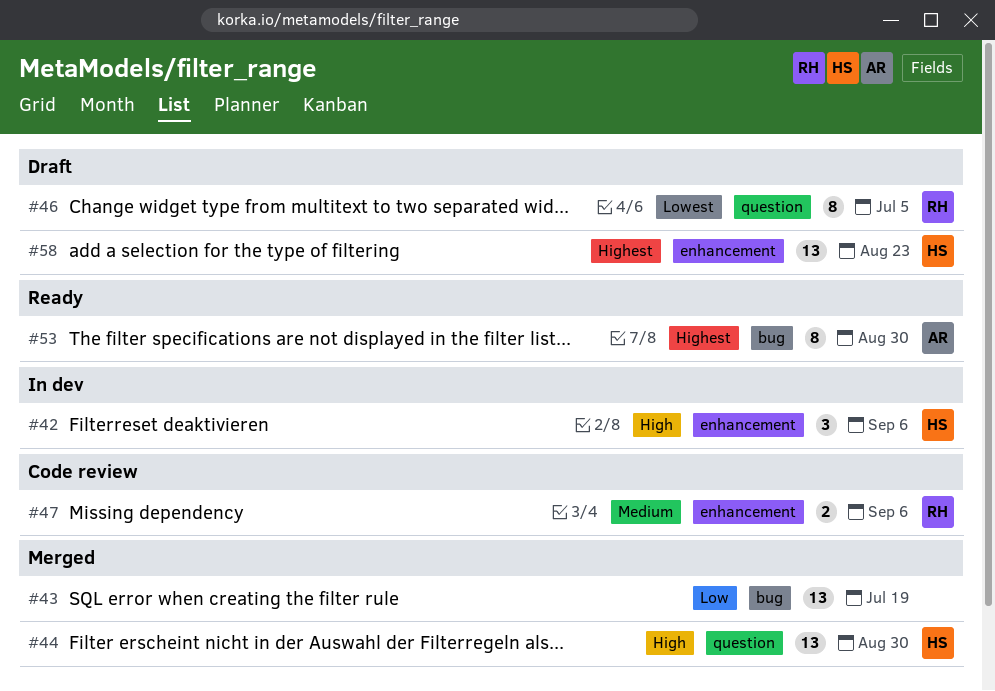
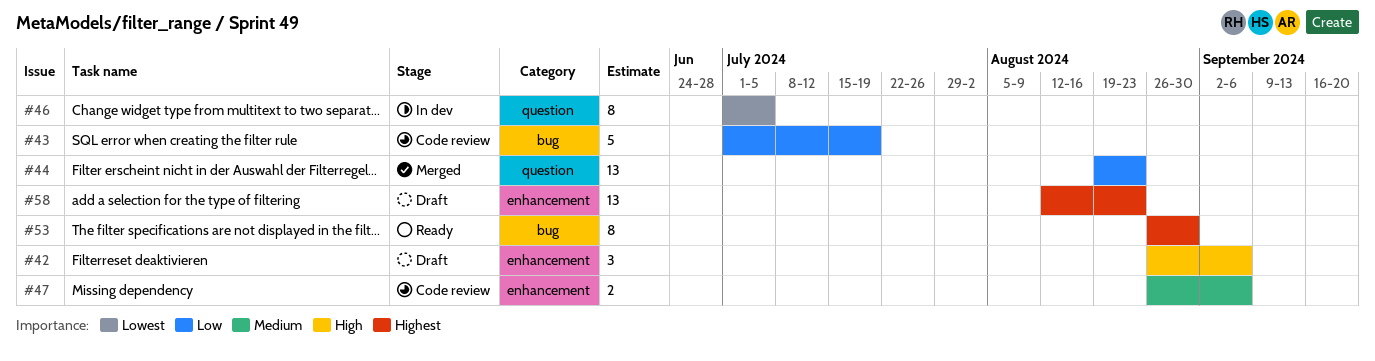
#42, status: In dev -> Draft
#43, status: Merged -> Code review
#43, estimate: 13 -> 5
#44, priority: High -> Low
#44, due: Aug 30 -> Aug 23
#46, status: Draft -> In dev

